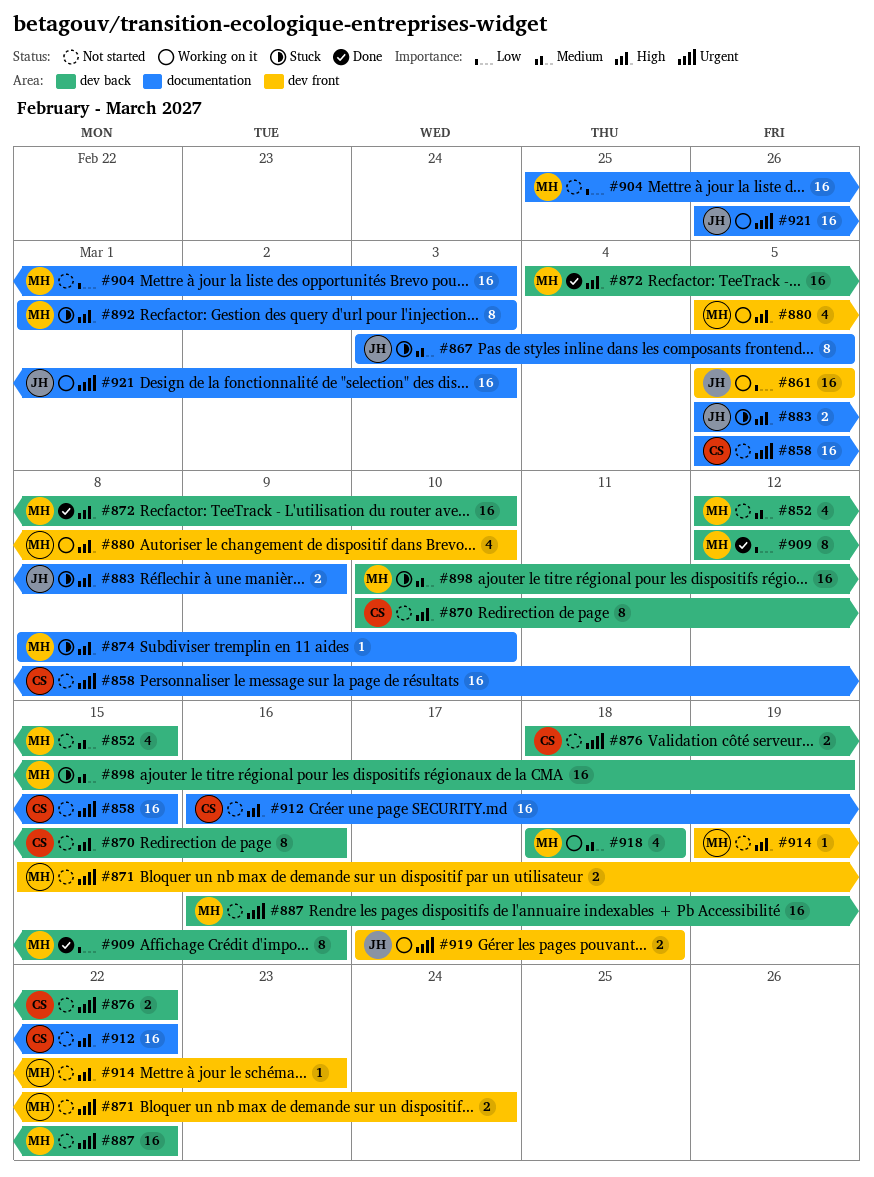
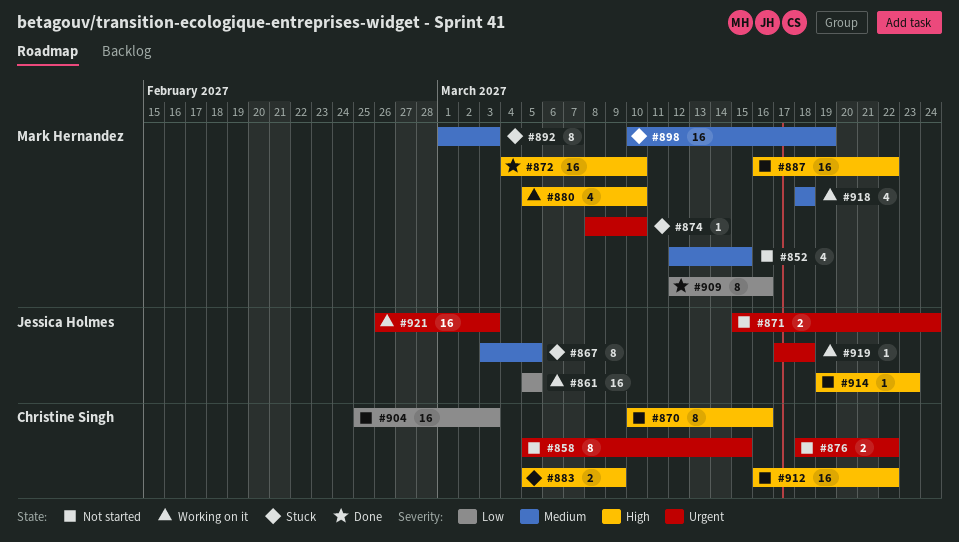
#858, estimate: 16 -> 8
#871, owner: Mark Hernandez -> Jessica Holmes
#874, priority: High -> Urgent
#883, owner: Jessica Holmes -> Christine Singh
#887, priority: Urgent -> High
#892, priority: High -> Medium
#904, owner: Mark Hernandez -> Christine Singh
#914, owner: Mark Hernandez -> Jessica Holmes
#919, estimate: 2 -> 1

